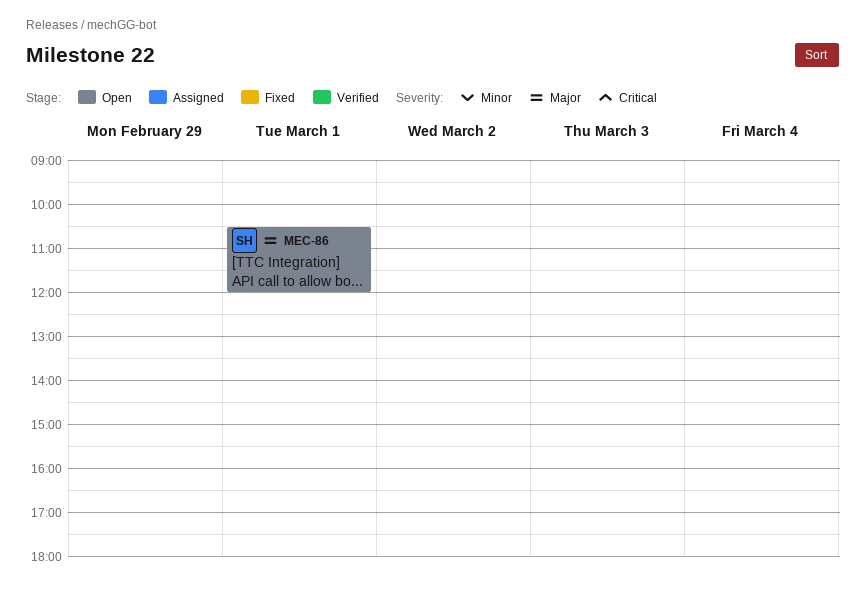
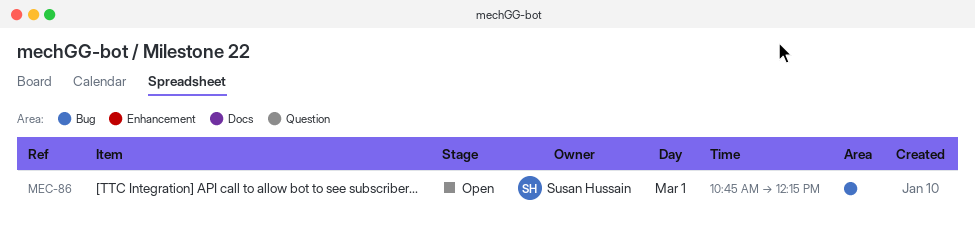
MEC-86, begins: 10:30 -> 10:45
MEC-86, ends: 12:00 -> 12:15

